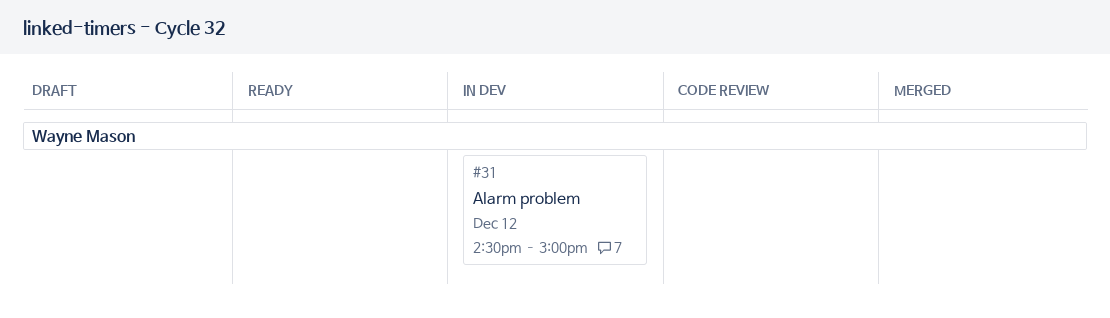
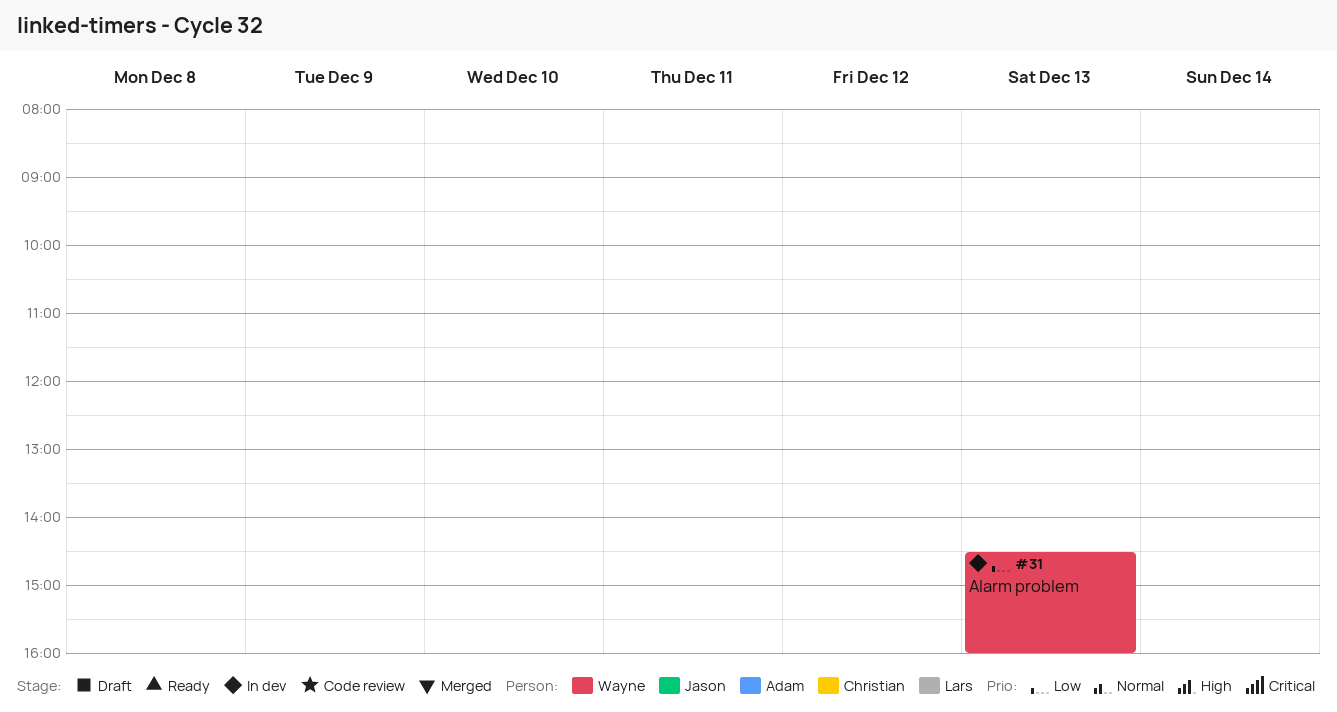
#31, day: Dec 12 -> Dec 13
#31, ends: 15:00 -> 16:00

